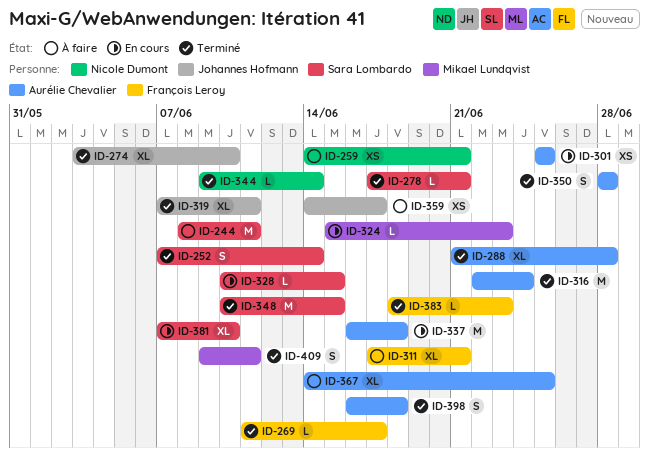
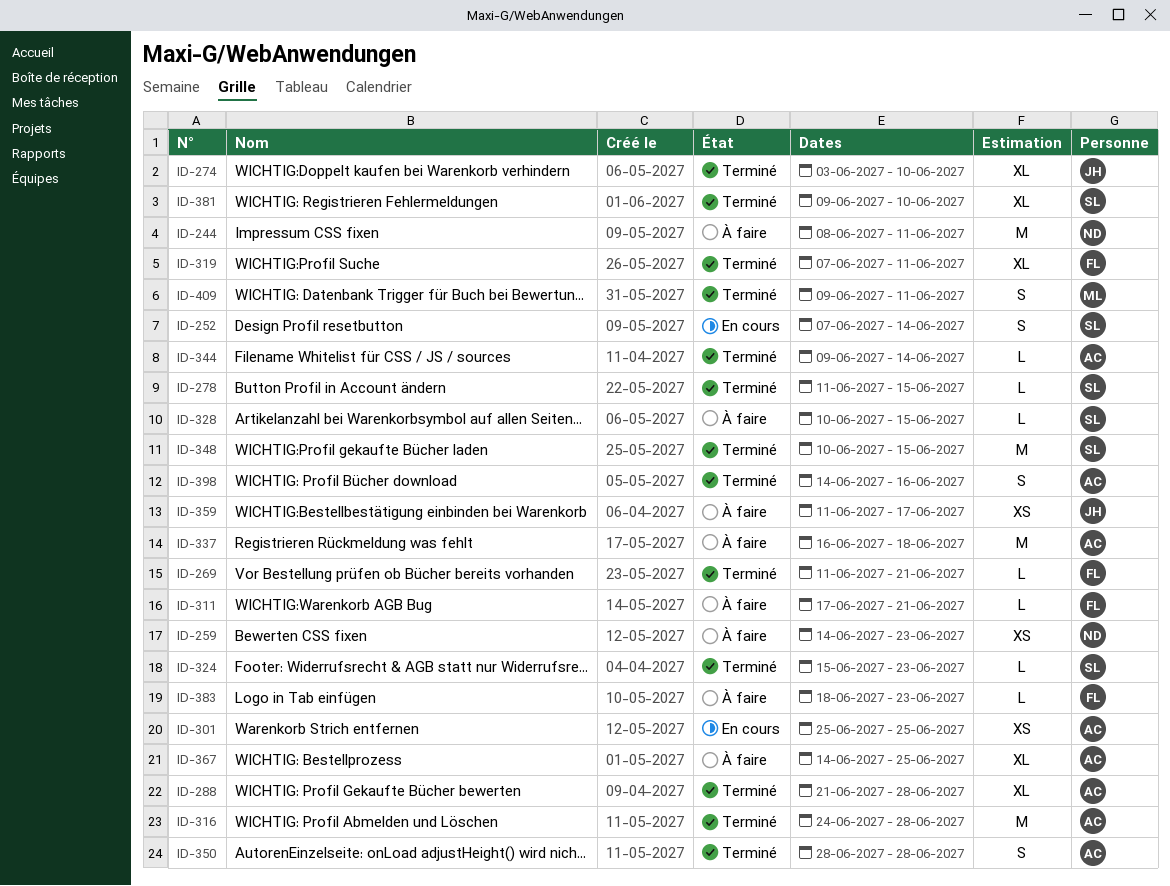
ID-244, owner: Sara Lombardo -> Nicole Dumont
ID-252, status: Terminé -> En cours
ID-259, due: Jun 21 -> Jun 23
ID-269, due: Jun 17 -> Jun 21
ID-278, start: Jun 17 -> Jun 11
ID-278, due: Jun 21 -> Jun 15
ID-311, estimate: XL -> L
ID-316, start: Jun 22 -> Jun 24
ID-316, due: Jun 24 -> Jun 28
ID-319, owner: Johannes Hofmann -> François Leroy
ID-324, status: En cours -> Terminé
ID-324, owner: Mikael Lundqvist -> Sara Lombardo
ID-328, status: En cours -> À faire
ID-337, status: En cours -> À faire
ID-344, owner: Nicole Dumont -> Aurélie Chevalier
ID-359, start: Jun 14 -> Jun 11
ID-381, status: En cours -> Terminé
ID-381, start: Jun 7 -> Jun 9
ID-383, status: Terminé -> À faire
ID-398, start: Jun 16 -> Jun 14
ID-398, due: Jun 18 -> Jun 16

